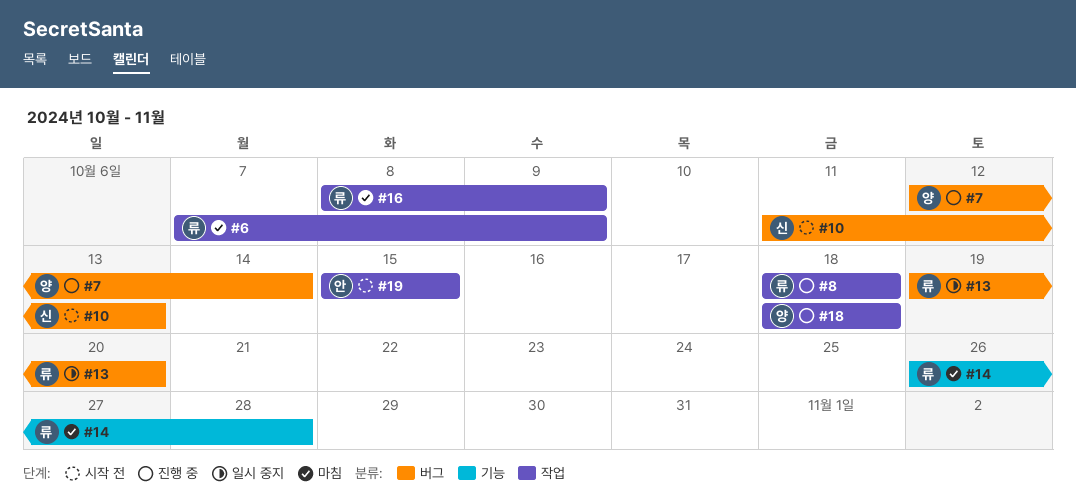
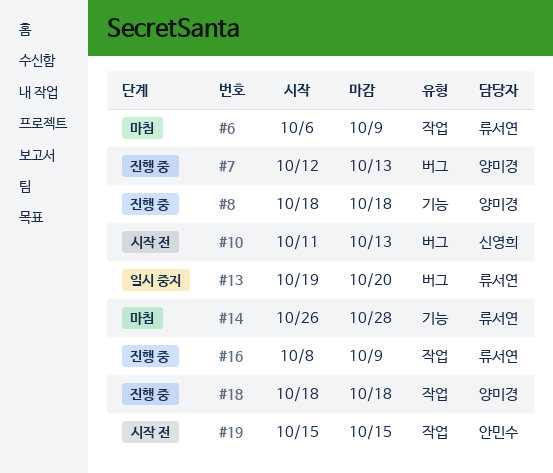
#6, start: Oct 7 -> Oct 6
#7, due: Oct 14 -> Oct 13
#8, owner: 류서연 -> 양미경
#8, label: 작업 -> 기능
#16, status: 마침 -> 진행 중

